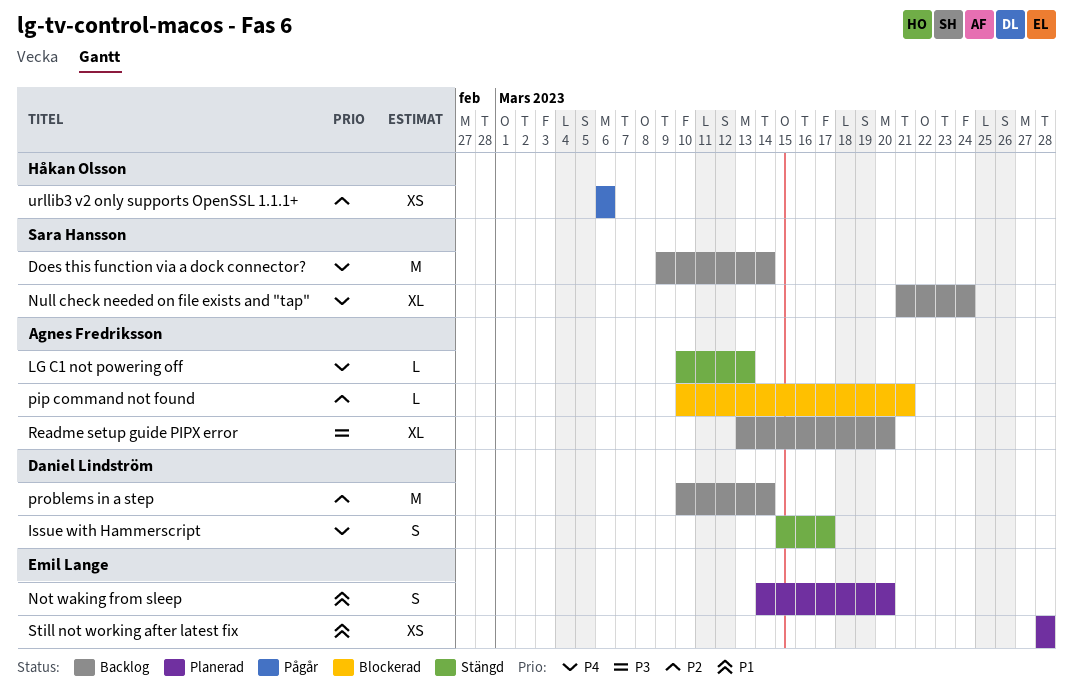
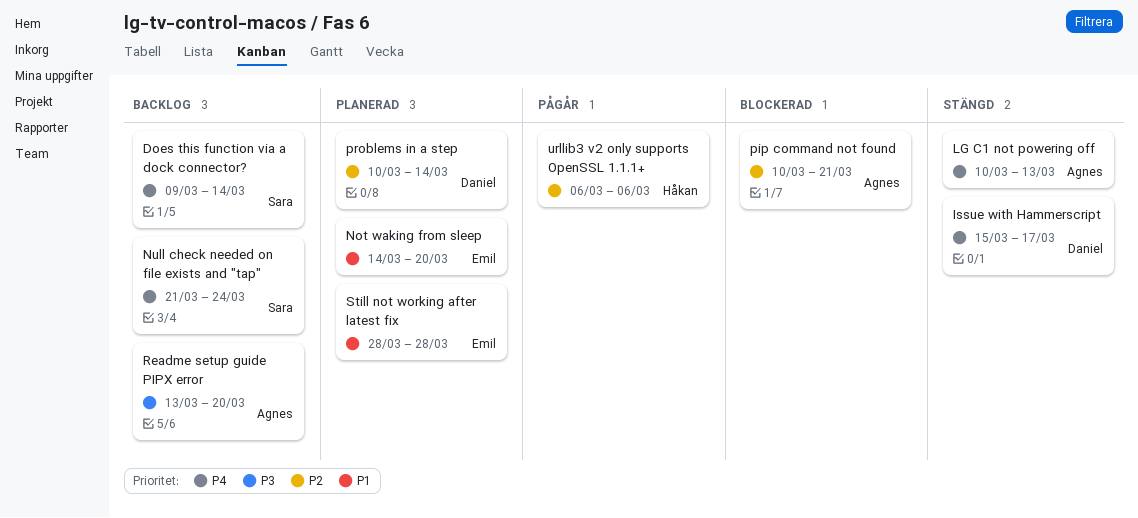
problems in a step, status: Backlog -> Planerad

